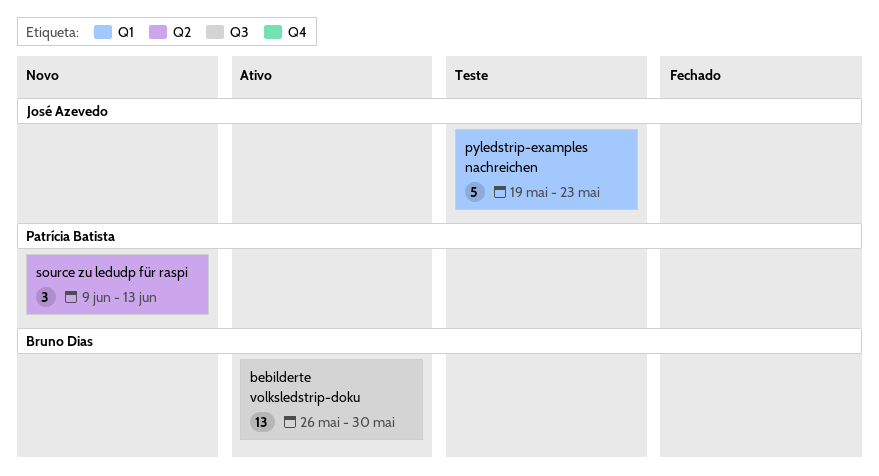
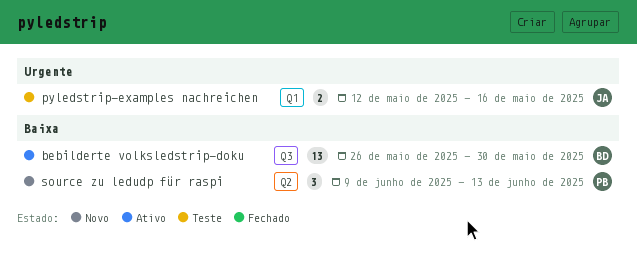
pyledstrip-examples nachreichen, estimate: 5 -> 2
pyledstrip-examples nachreichen, start: May 19 -> May 12
pyledstrip-examples nachreichen, due: May 23 -> May 16

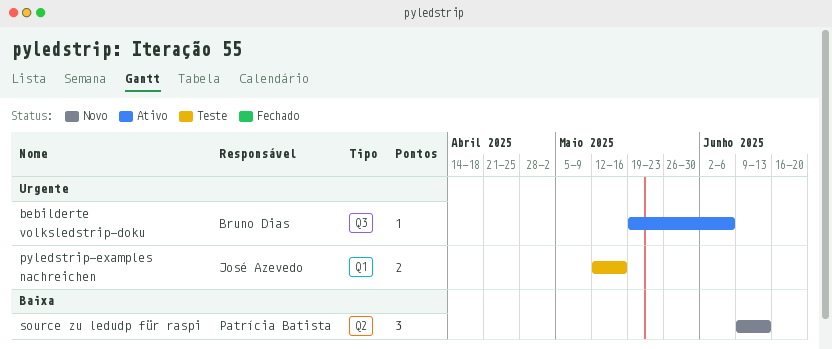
bebilderte volksledstrip-doku, priority: Baixa -> Urgente
bebilderte volksledstrip-doku, estimate: 13 -> 1
bebilderte volksledstrip-doku, start: May 26 -> May 19
bebilderte volksledstrip-doku, due: May 30 -> Jun 6

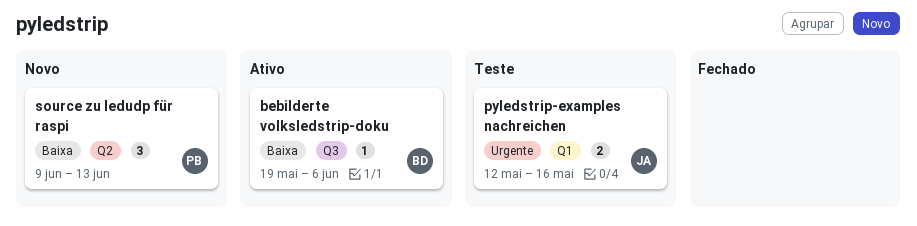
bebilderte volksledstrip-doku, priority: Urgente -> Baixa

